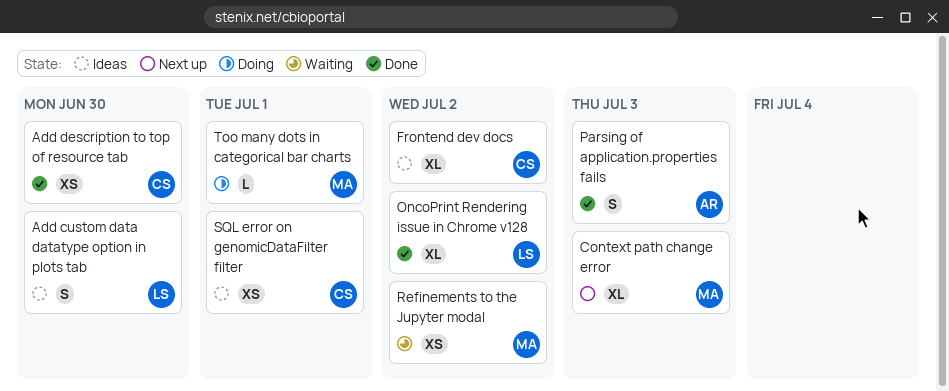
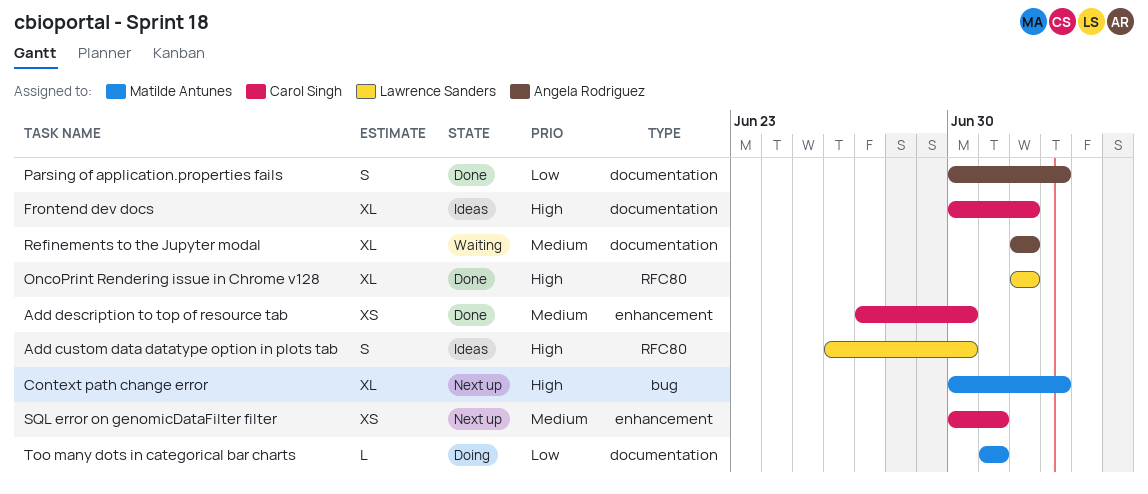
Refinements to the Jupyter modal, owner: Matilde Antunes -> Angela Rodriguez
Refinements to the Jupyter modal, estimate: XS -> XL
SQL error on genomicDataFilter filter, status: Ideas -> Next up

